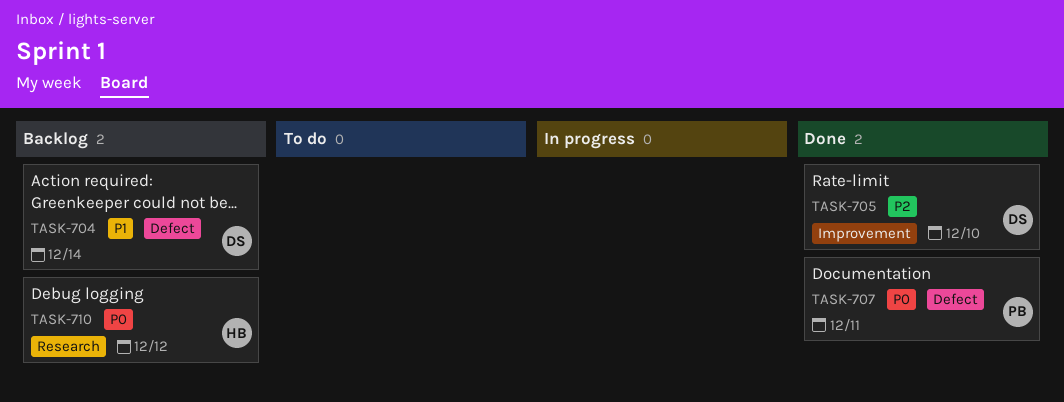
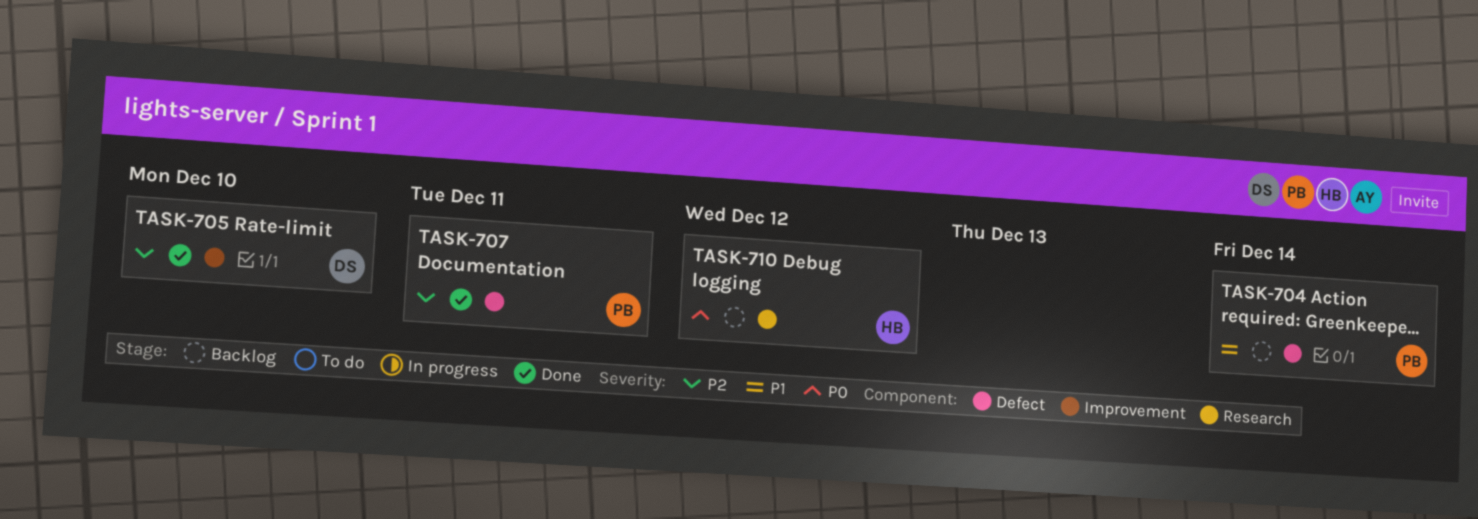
TASK-704, owner: DS -> PB
TASK-707, priority: P0 -> P2

